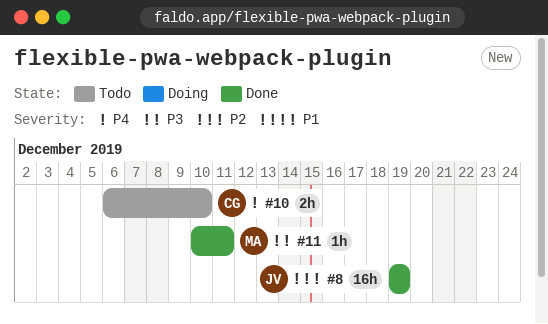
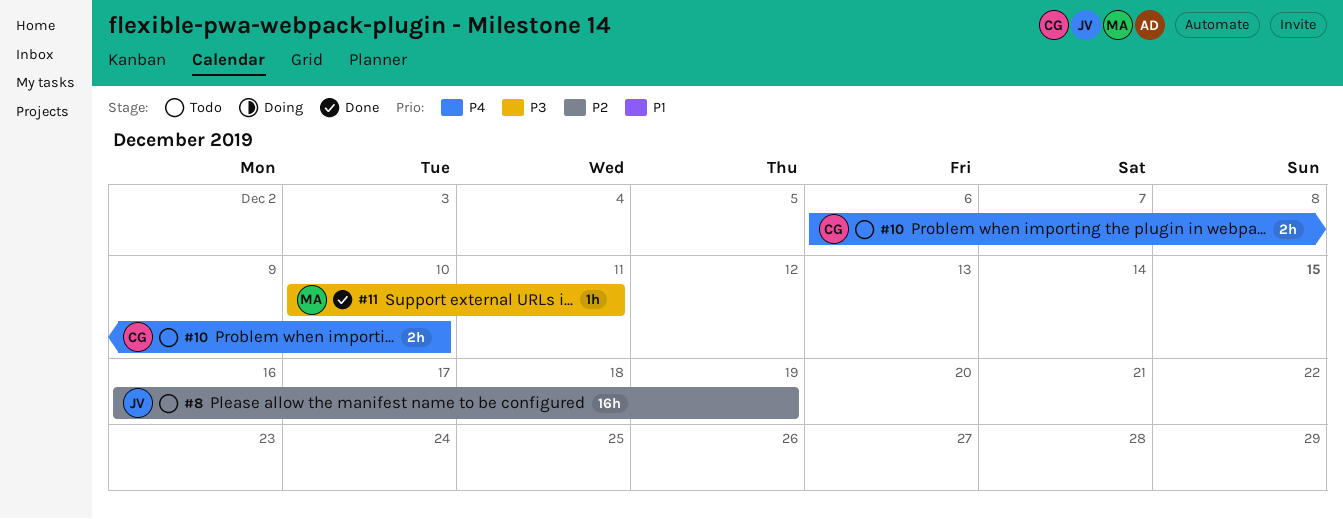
#8, status: Done -> Todo
#8, start: Dec 19 -> Dec 16

